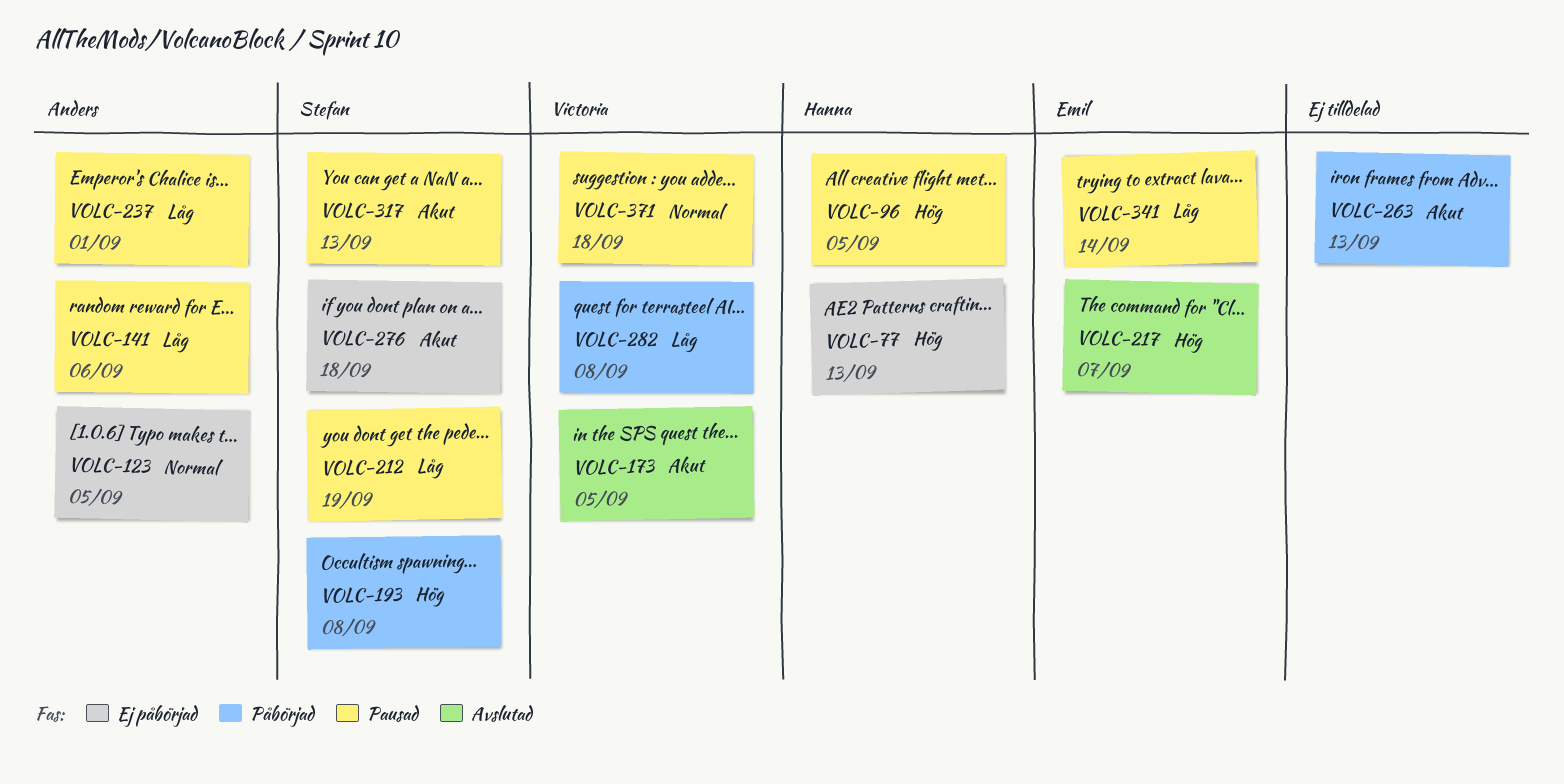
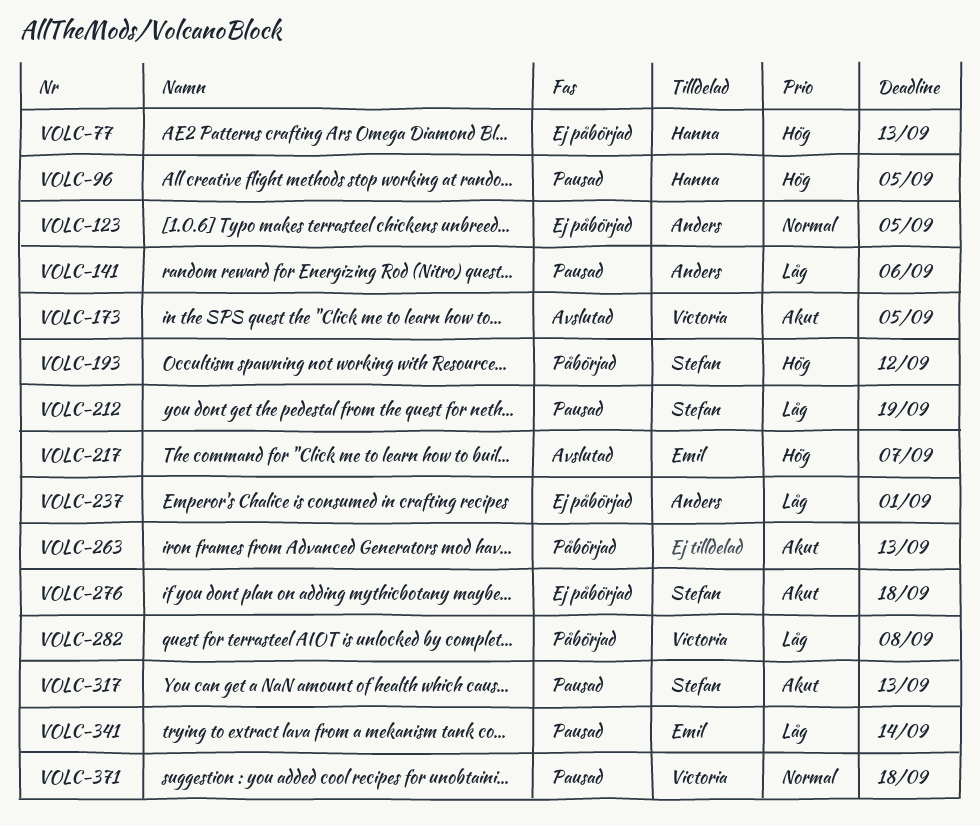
VOLC-193, due: Sep 8 -> Sep 12
VOLC-237, status: Pausad -> Ej påbörjad

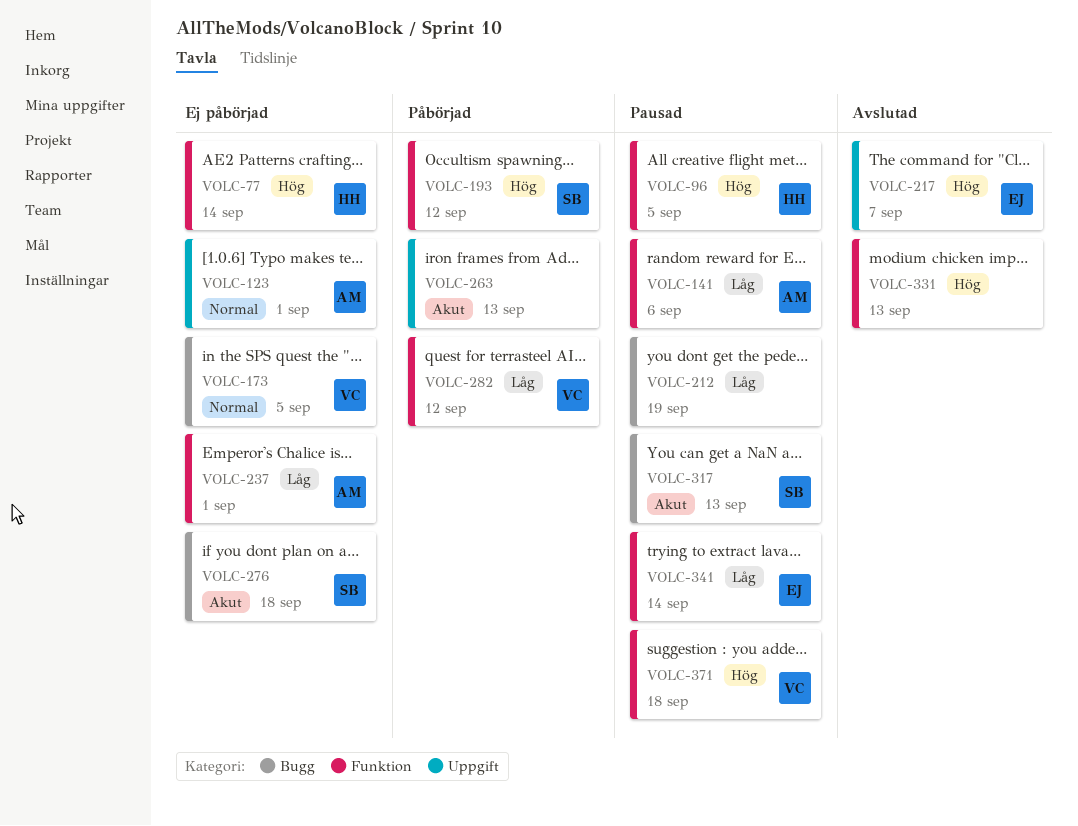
VOLC-77, due: Sep 13 -> Sep 14
VOLC-123, due: Sep 5 -> Sep 1
VOLC-173, status: Avslutad -> Ej påbörjad
VOLC-173, priority: Akut -> Normal
VOLC-212, owner: Stefan -> none
VOLC-282, due: Sep 8 -> Sep 12
VOLC-331: none -> present
VOLC-371, priority: Normal -> Hög

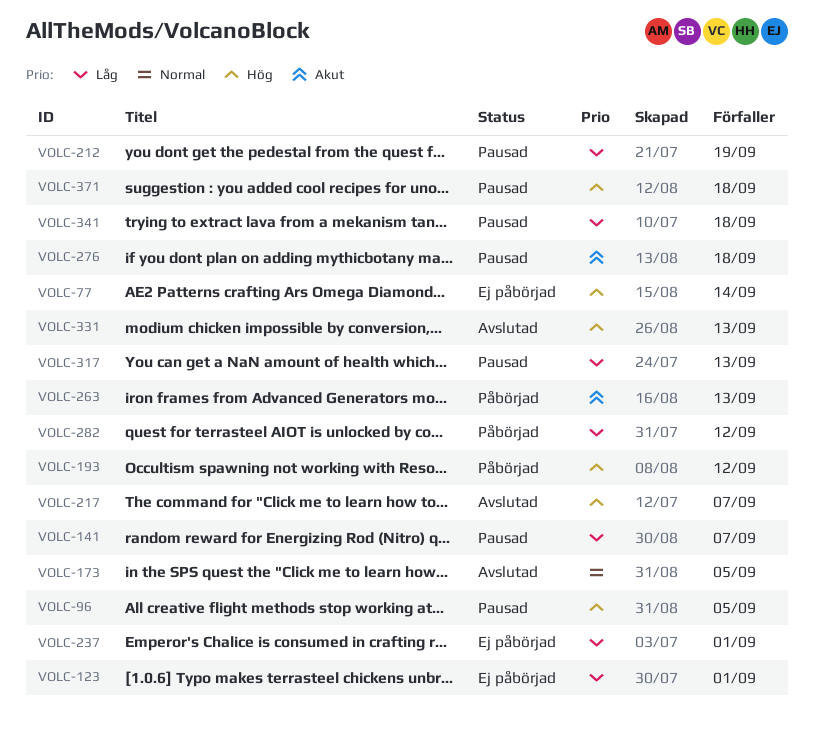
VOLC-123, priority: Normal -> Låg
VOLC-141, due: Sep 6 -> Sep 7
VOLC-173, status: Ej påbörjad -> Avslutad
VOLC-276, status: Ej påbörjad -> Pausad
VOLC-317, priority: Akut -> Låg
VOLC-341, due: Sep 14 -> Sep 18

